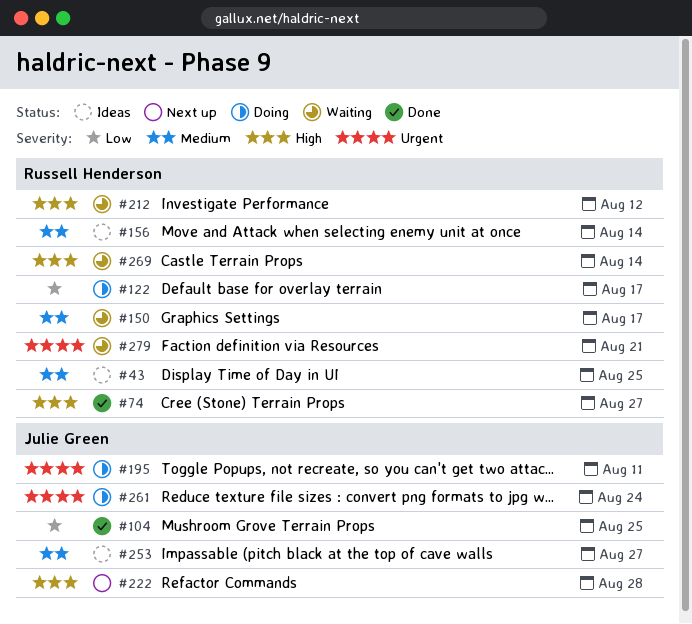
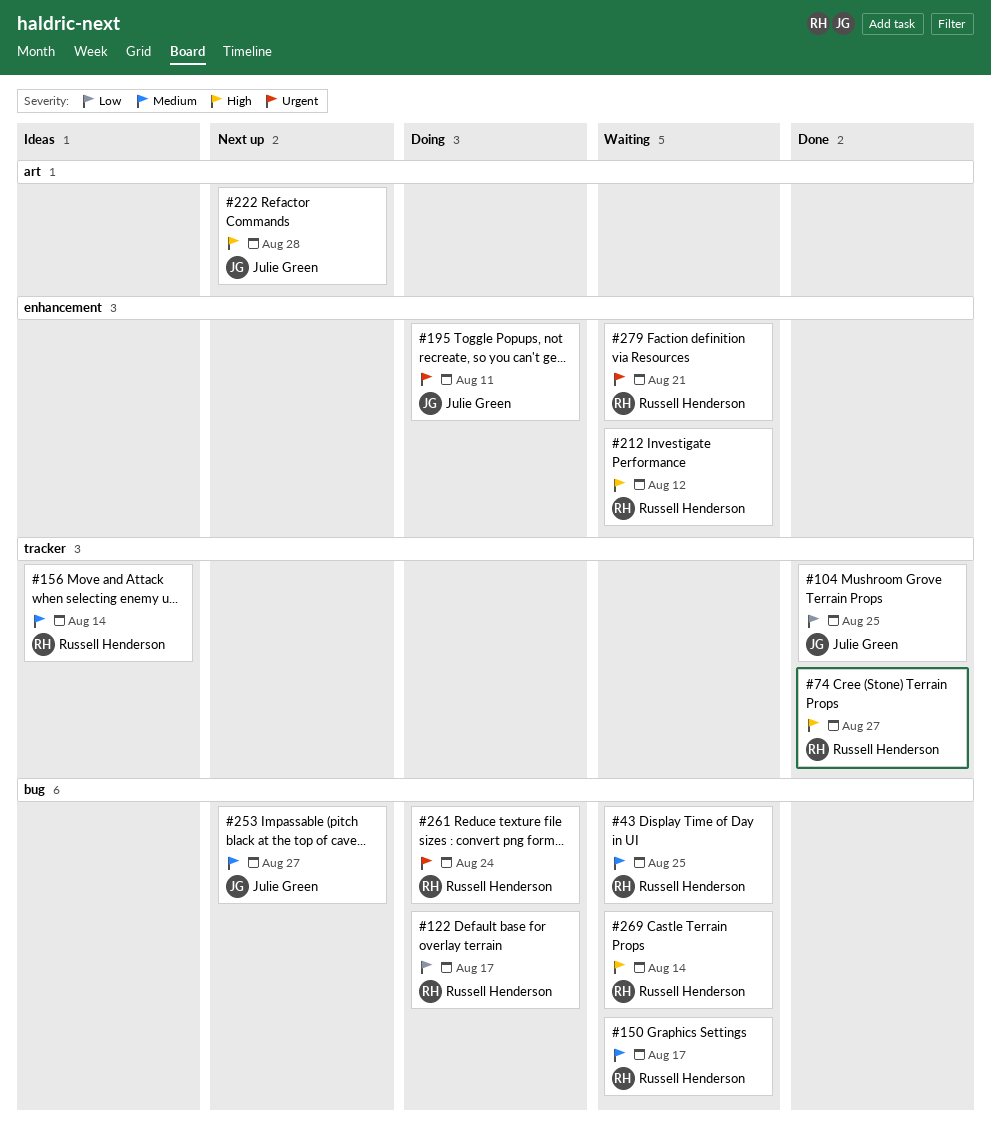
#43, status: Ideas -> Waiting
#253, status: Ideas -> Next up
#261, owner: Julie Green -> Russell Henderson

